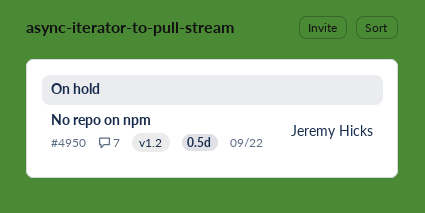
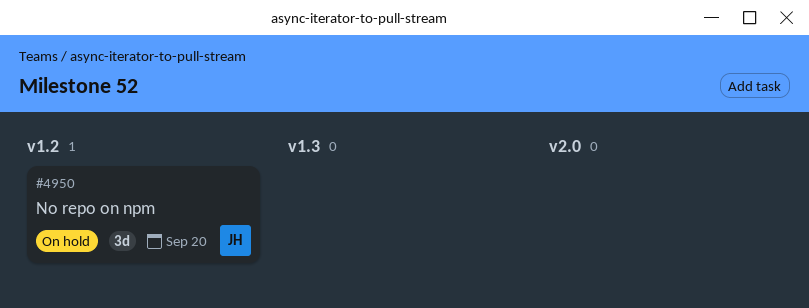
#4950, estimate: 0.5d -> 3d
#4950, due: Sep 22 -> Sep 20

